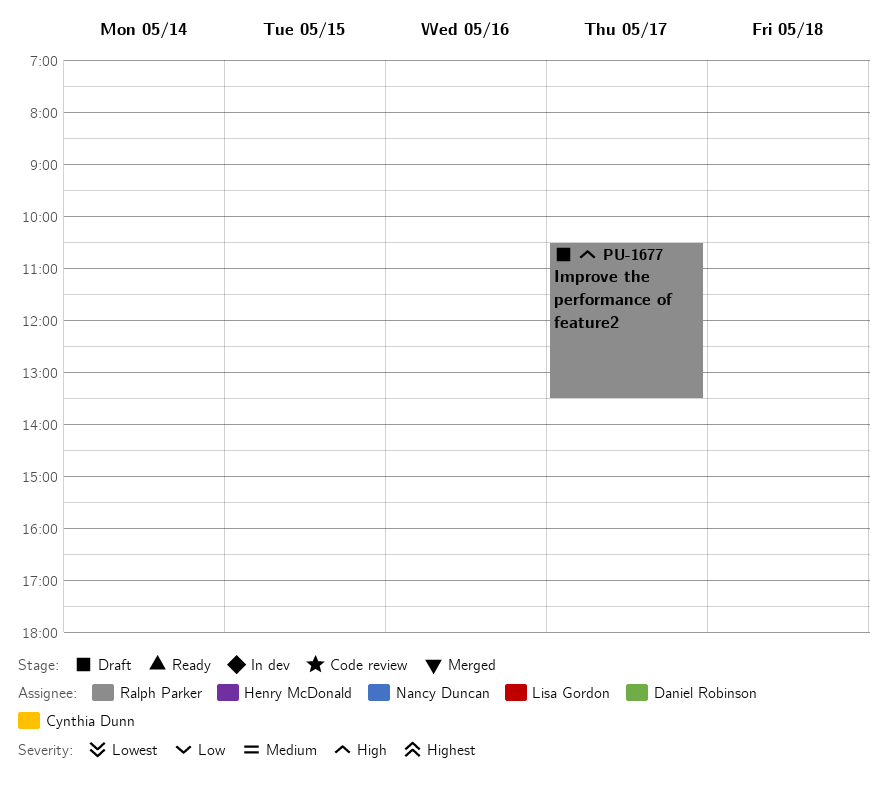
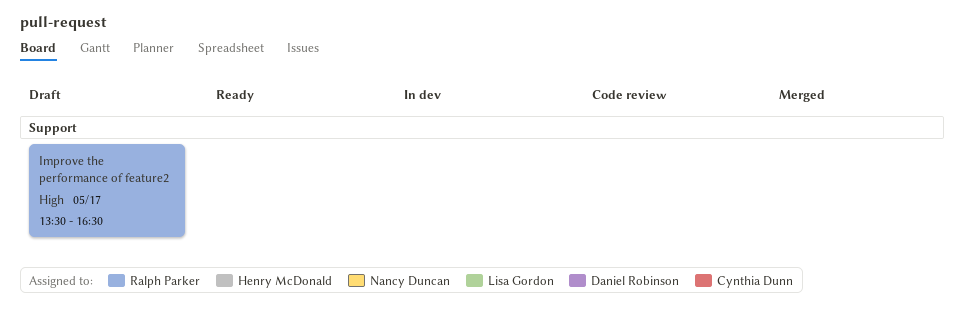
Improve the performance of feature2, begins: 10:30 -> 13:30
Improve the performance of feature2, ends: 13:30 -> 16:30

